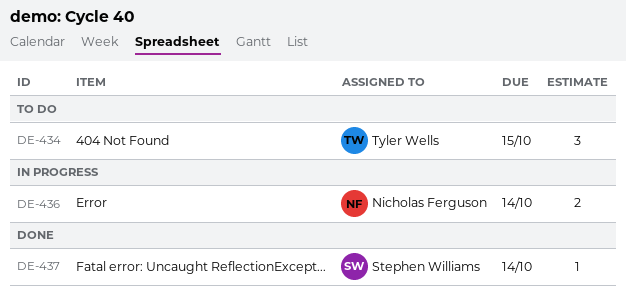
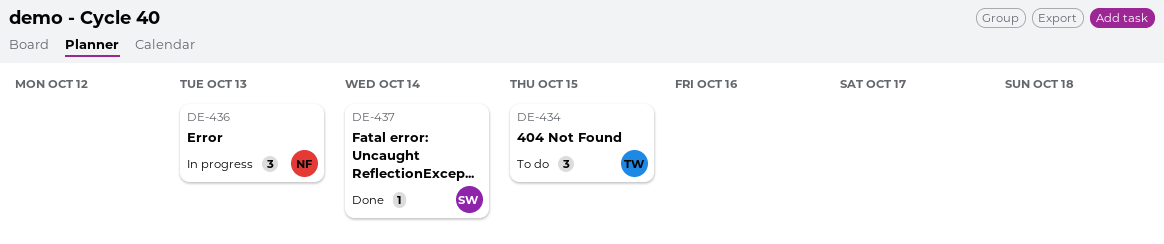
DE-436, estimate: 2 -> 3
DE-436, due: Oct 14 -> Oct 13

